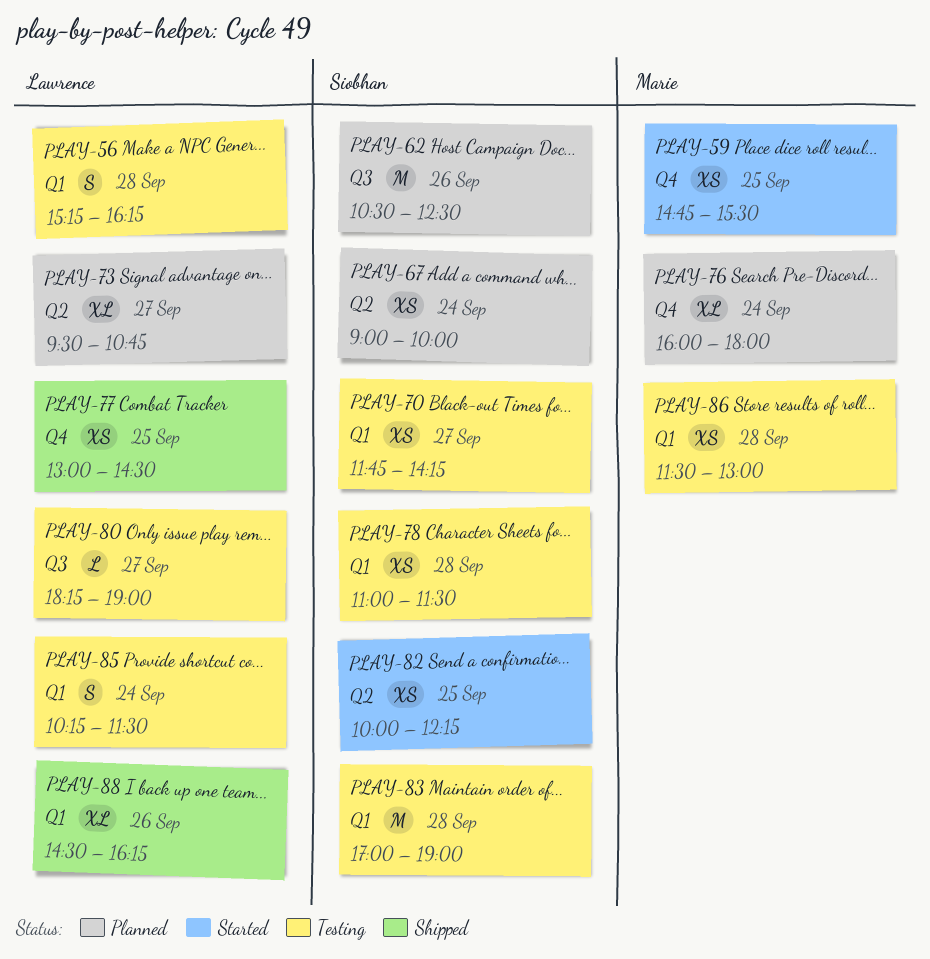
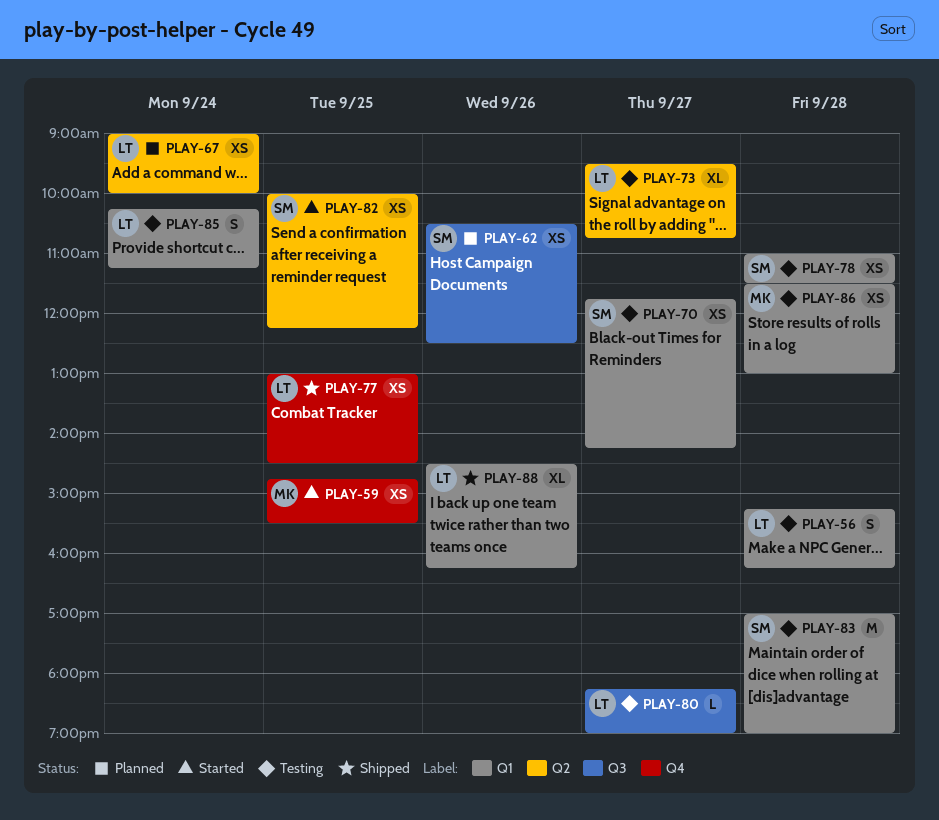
PLAY-62, estimate: M -> XS
PLAY-67, owner: Siobhan -> Lawrence
PLAY-73, status: Planned -> Testing
PLAY-76: present -> none
PLAY-85, ends: 11:30 -> 11:15

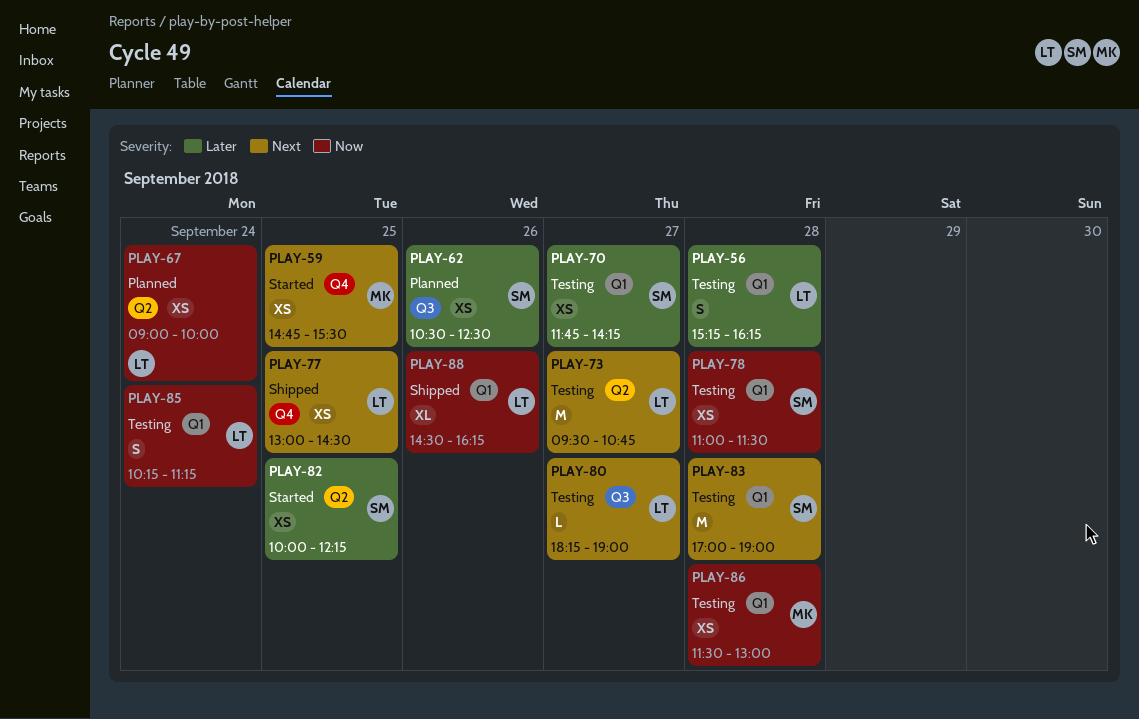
PLAY-73, estimate: XL -> M

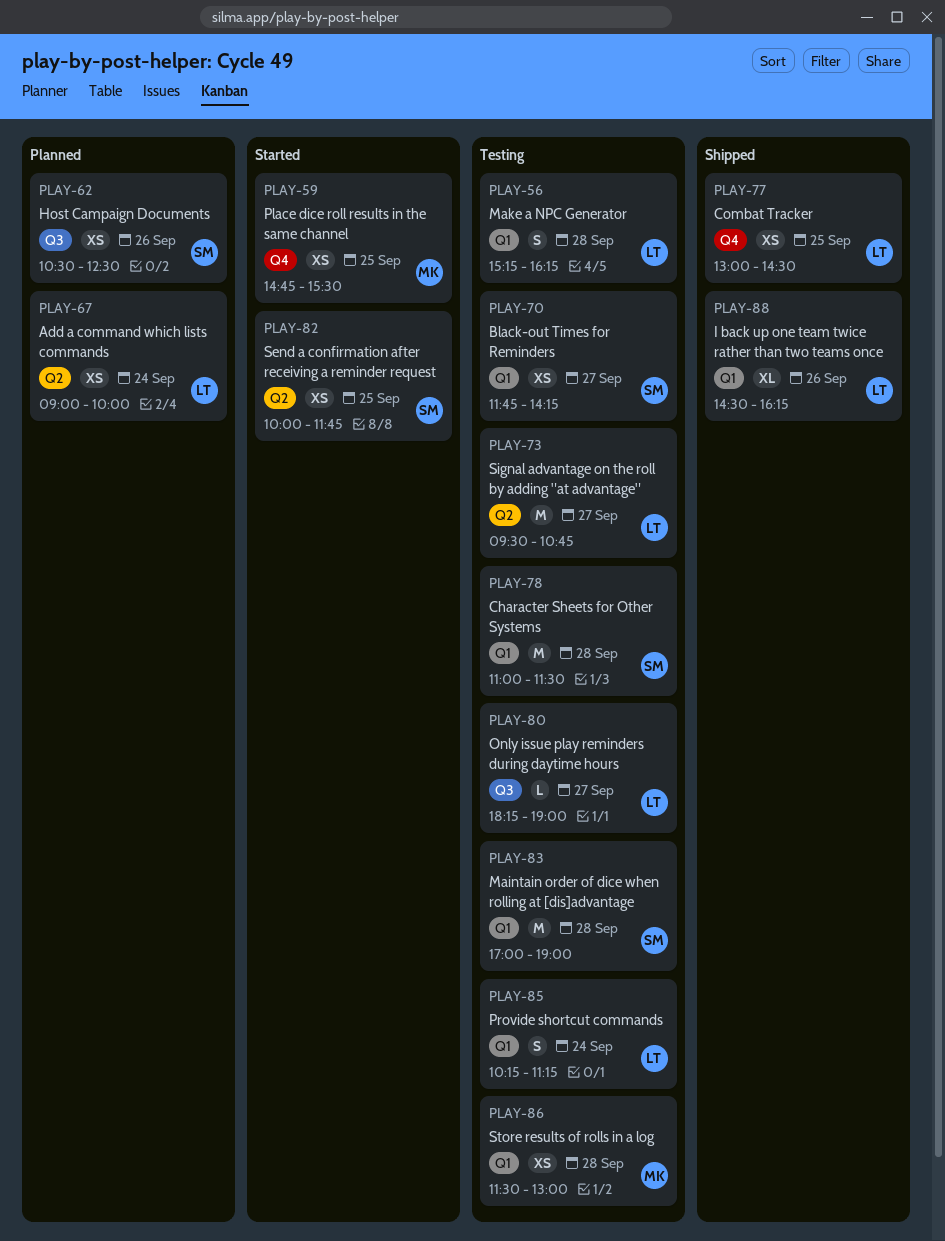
PLAY-78, estimate: XS -> M
PLAY-82, ends: 12:15 -> 11:45

